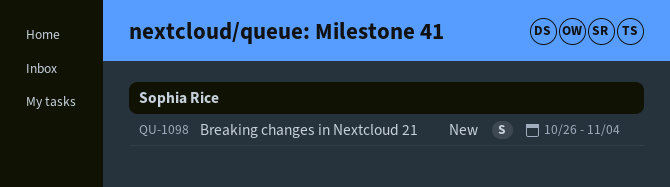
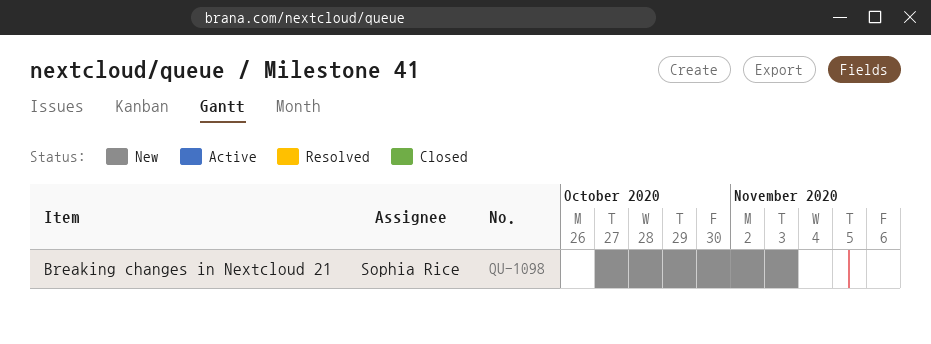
QU-1098, start: Oct 26 -> Oct 27
QU-1098, due: Nov 4 -> Nov 3

